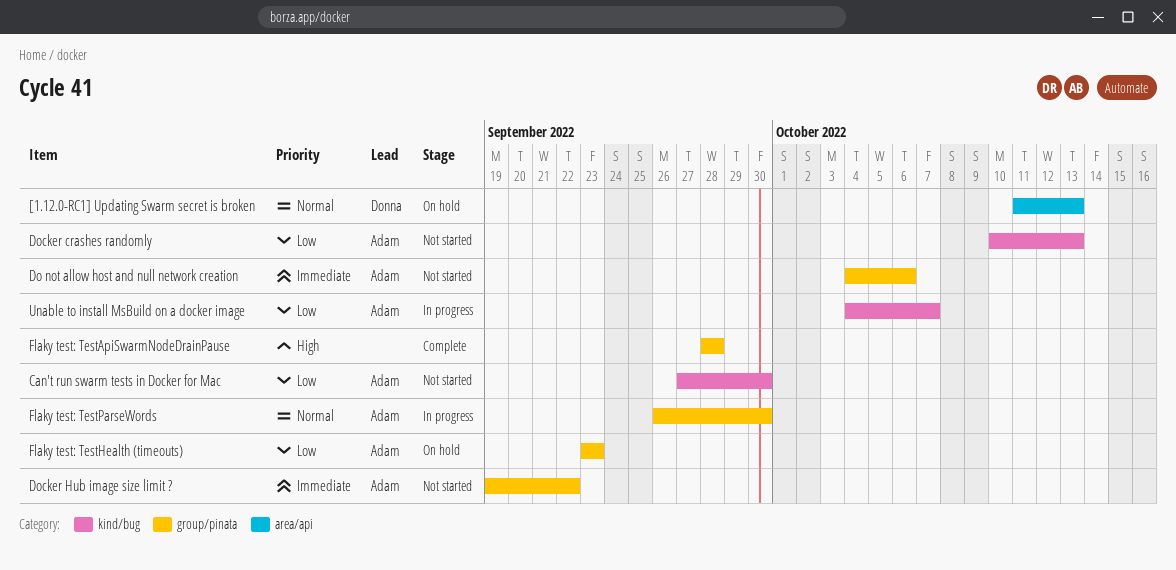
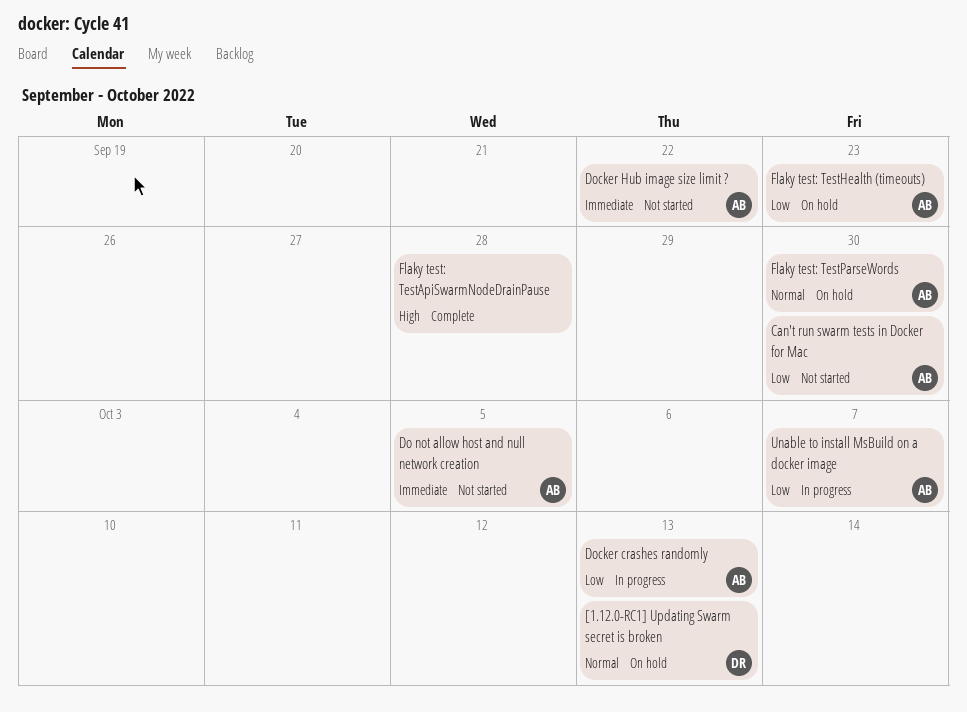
Do not allow host and null network creation, due: Oct 6 -> Oct 5
Docker crashes randomly, status: Not started -> In progress
Flaky test: TestParseWords, status: In progress -> On hold

